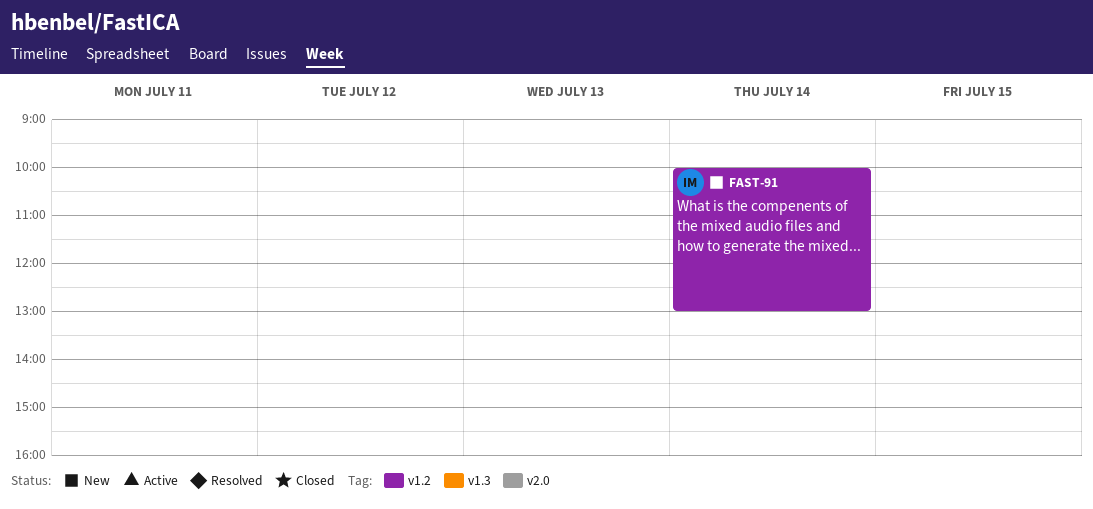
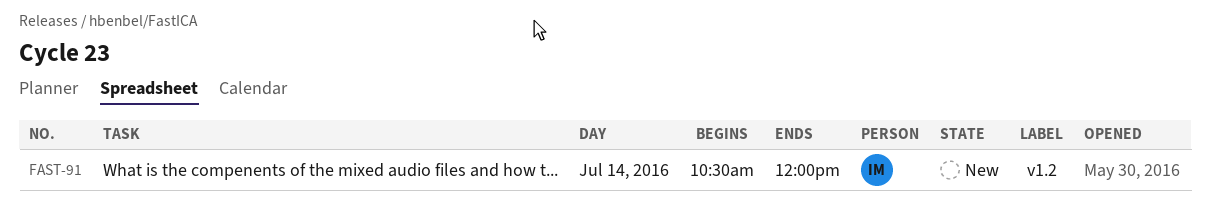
FAST-91, begins: 10:00 -> 10:30
FAST-91, ends: 13:00 -> 12:00

